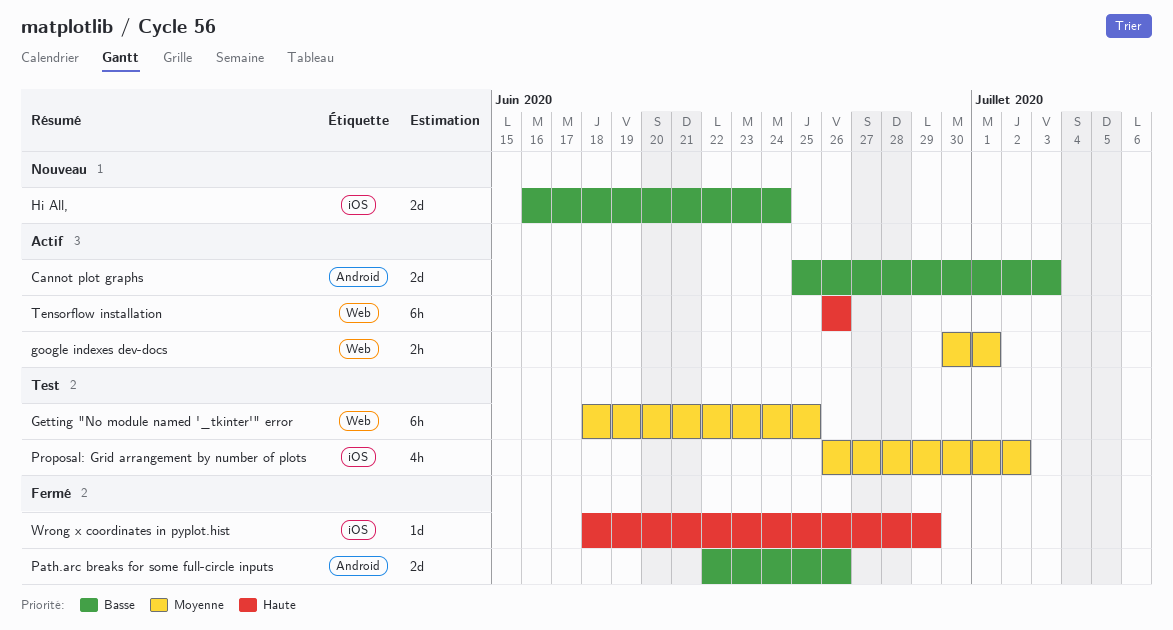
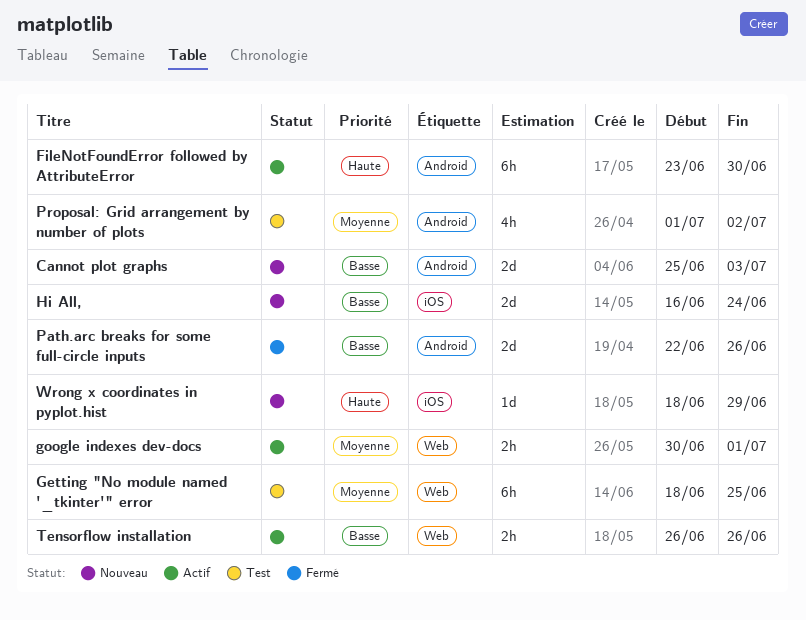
Cannot plot graphs, status: Actif -> Nouveau
FileNotFoundError followed by AttributeError: none -> present
Proposal: Grid arrangement by number of plots, label: iOS -> Android
Proposal: Grid arrangement by number of plots, start: Jun 26 -> Jul 1
Tensorflow installation, priority: Haute -> Basse
Tensorflow installation, estimate: 6h -> 2h
Wrong x coordinates in pyplot.hist, status: Fermé -> Nouveau

